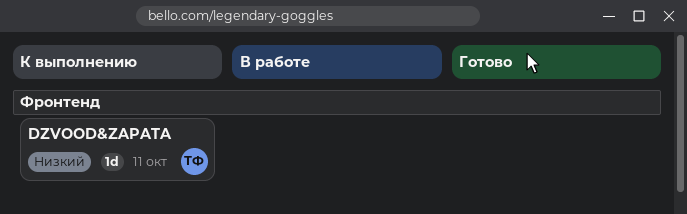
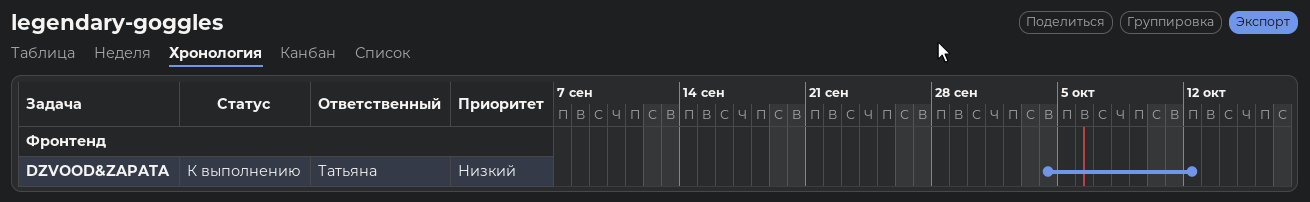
DZVOOD&ZAPATA, due: Oct 11 -> Oct 12

